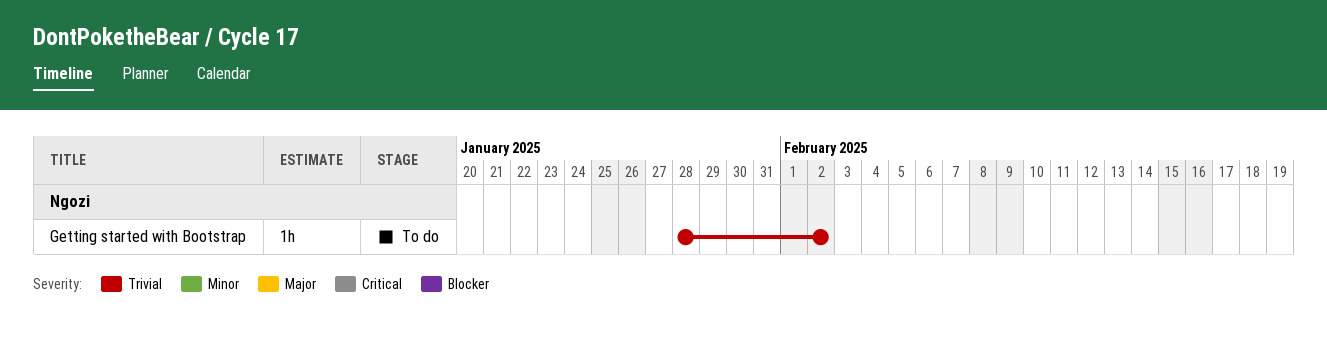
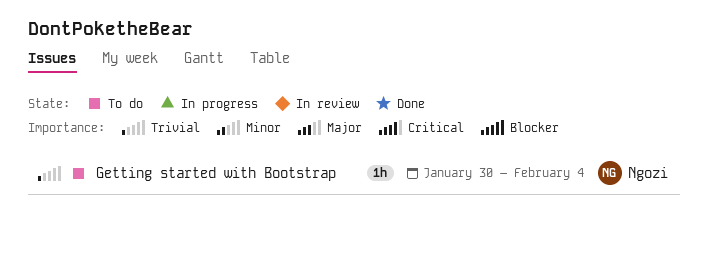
Getting started with Bootstrap, start: Jan 28 -> Jan 30
Getting started with Bootstrap, due: Feb 2 -> Feb 4

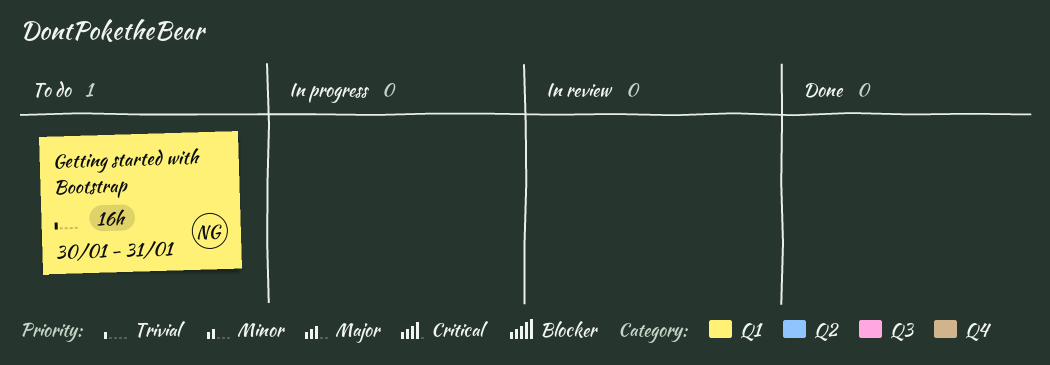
Getting started with Bootstrap, estimate: 1h -> 16h
Getting started with Bootstrap, due: Feb 4 -> Jan 31

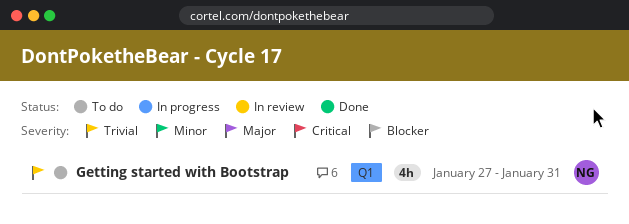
Getting started with Bootstrap, estimate: 16h -> 4h
Getting started with Bootstrap, start: Jan 30 -> Jan 27

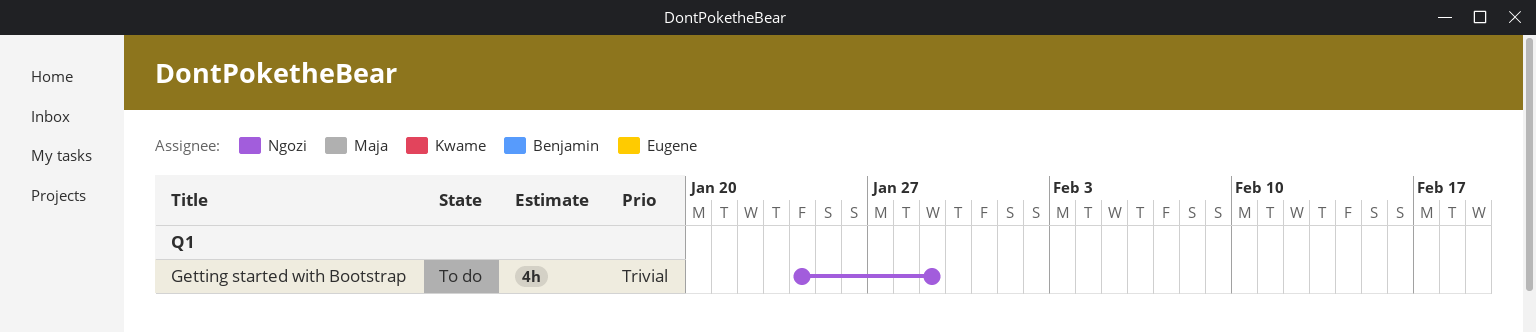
Getting started with Bootstrap, start: Jan 27 -> Jan 24
Getting started with Bootstrap, due: Jan 31 -> Jan 29

